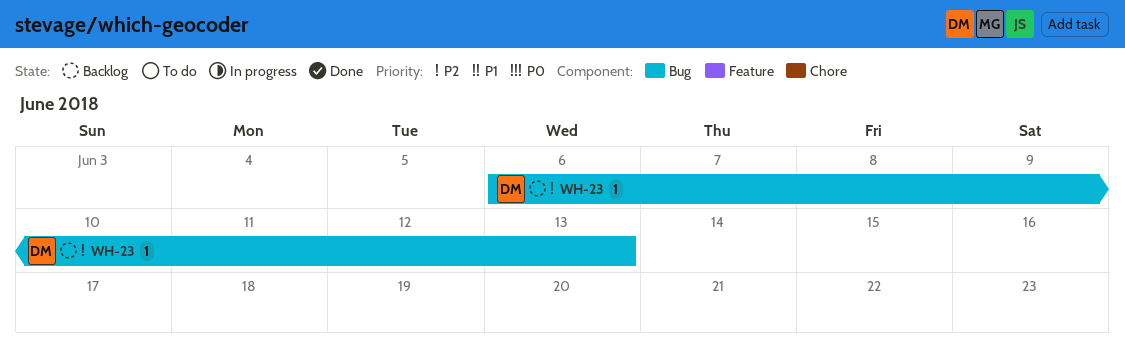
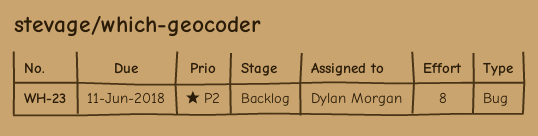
WH-23, estimate: 1 -> 8
WH-23, due: Jun 13 -> Jun 11

